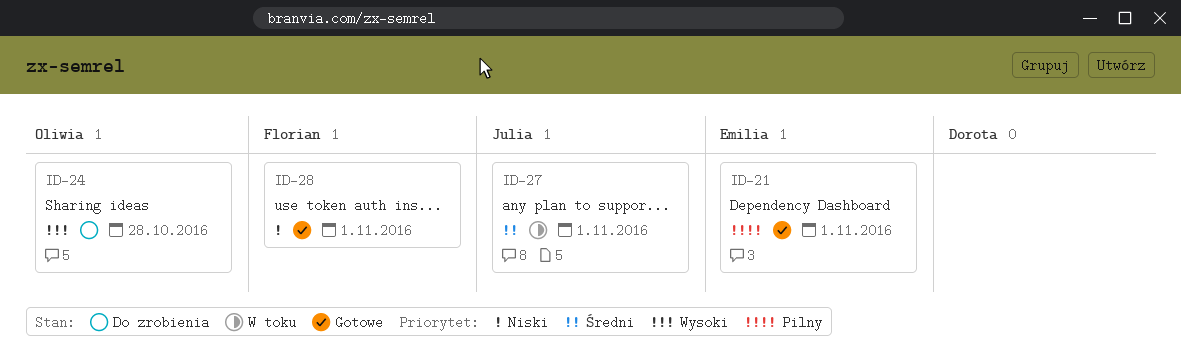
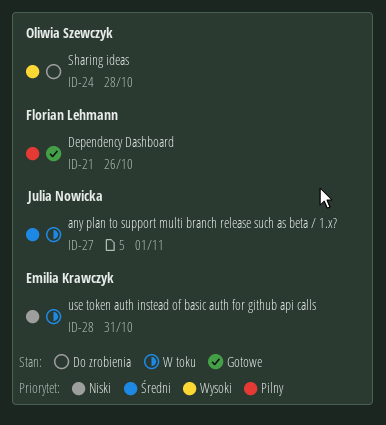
ID-21, owner: Emilia Krawczyk -> Florian Lehmann
ID-21, due: Nov 1 -> Oct 26
ID-28, status: Gotowe -> W toku
ID-28, owner: Florian Lehmann -> Emilia Krawczyk
ID-28, due: Nov 1 -> Oct 31

